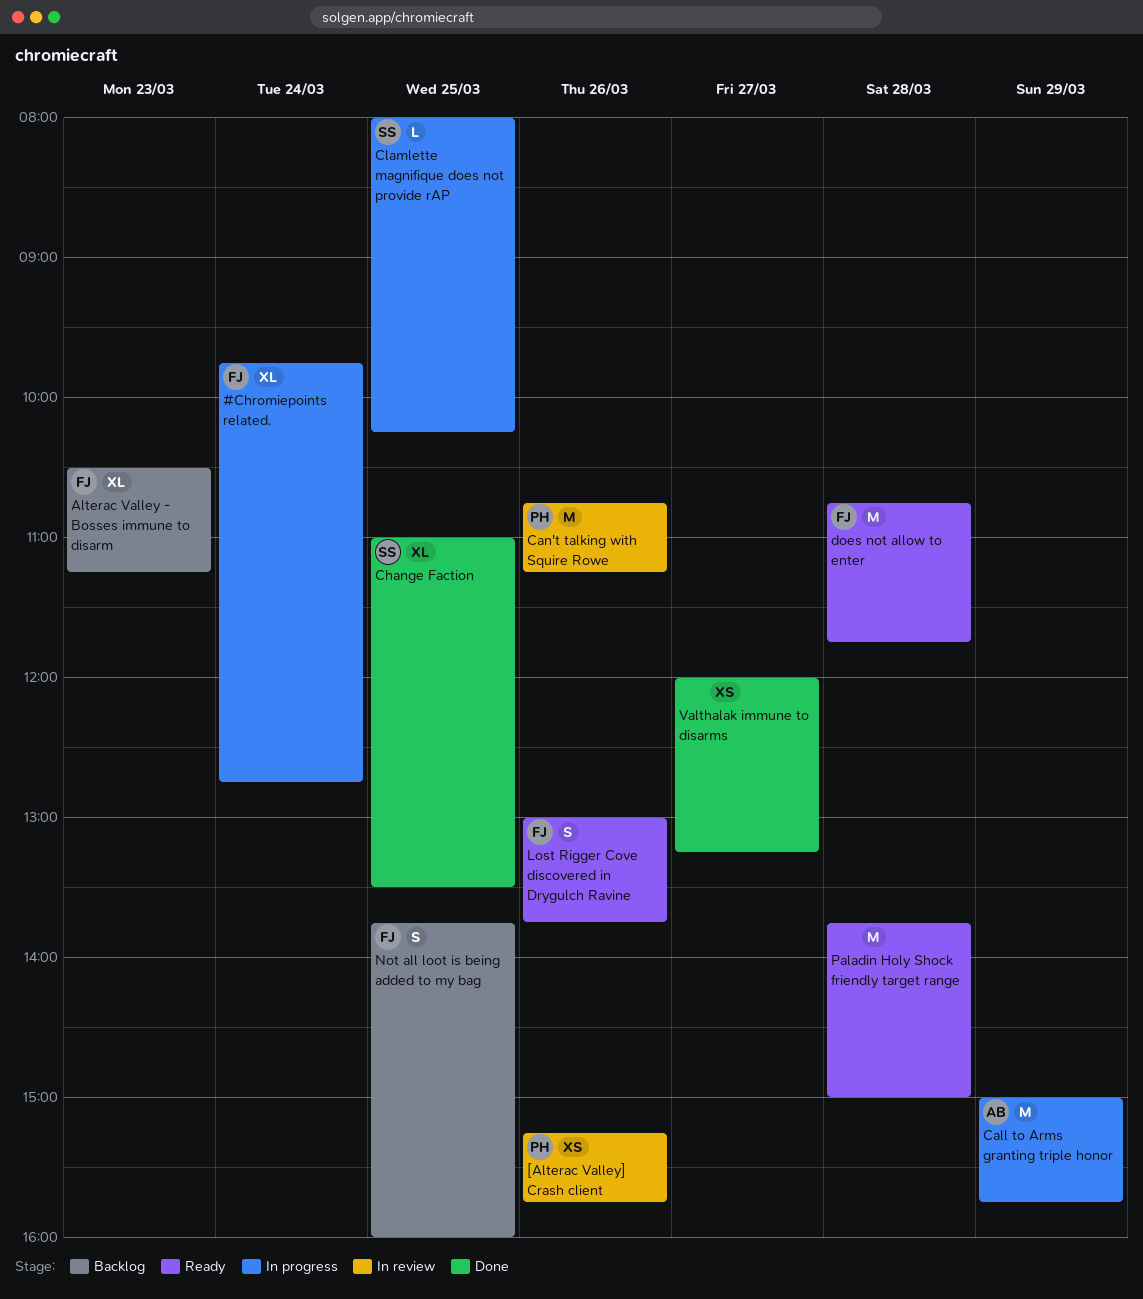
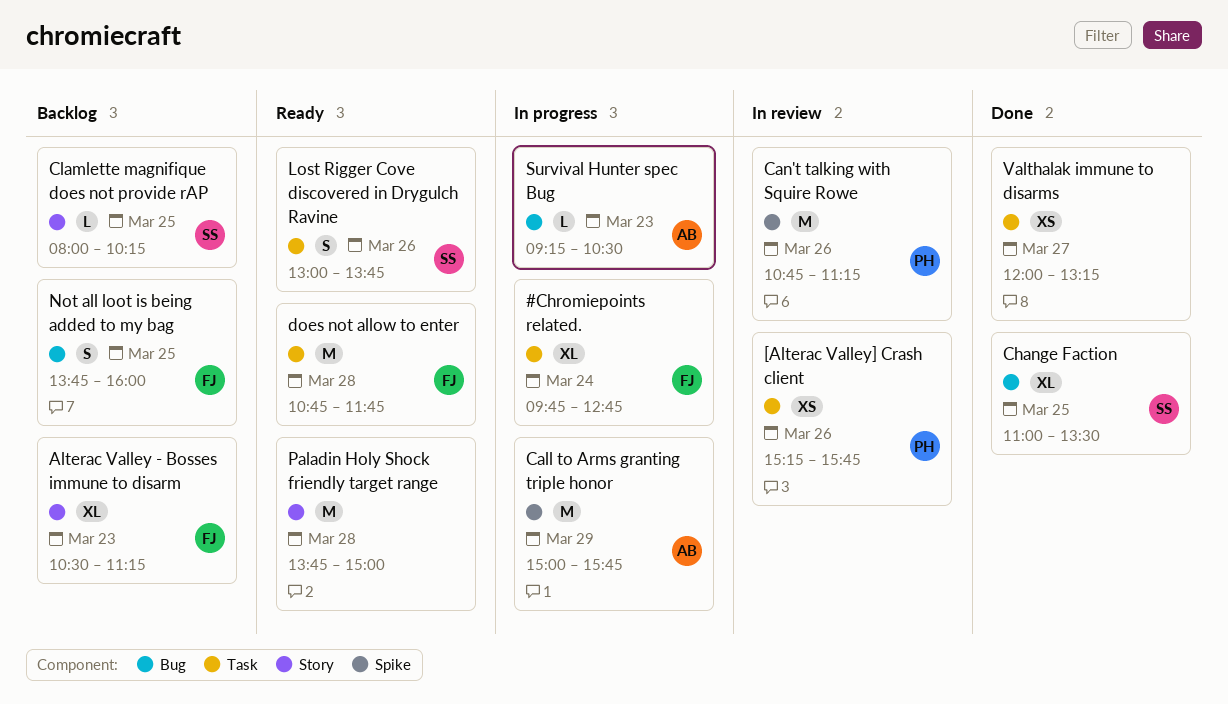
Clamlette magnifique does not provide rAP, status: In progress -> Backlog
Lost Rigger Cove discovered in Drygulch Ravine, owner: FJ -> SS
Survival Hunter spec Bug: none -> present

